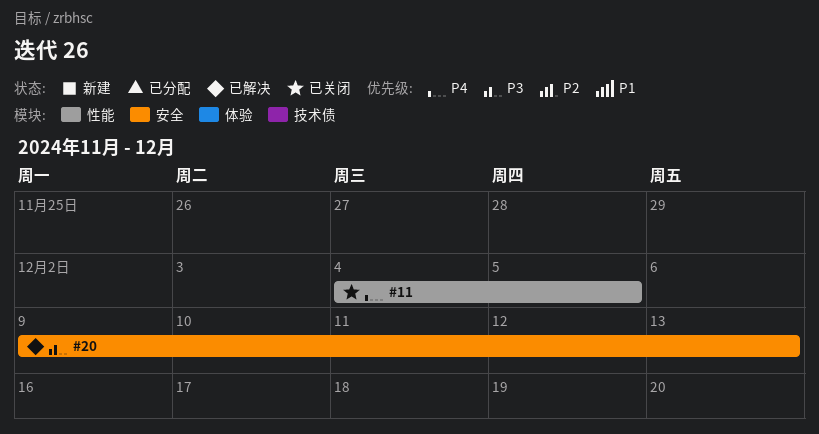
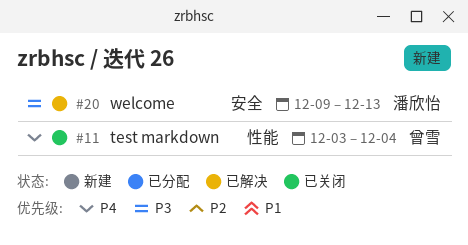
#11, start: Dec 4 -> Dec 3
#11, due: Dec 5 -> Dec 4

